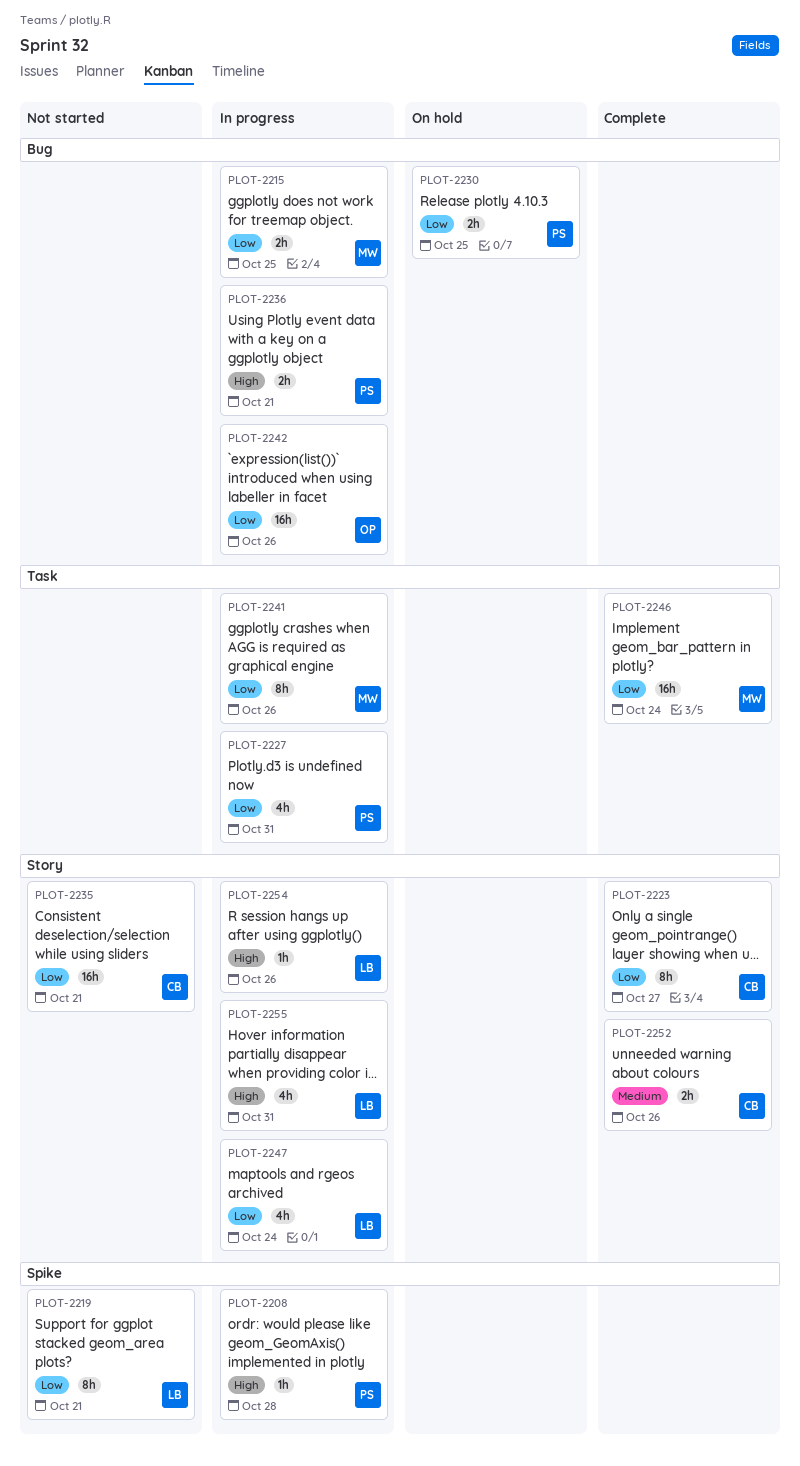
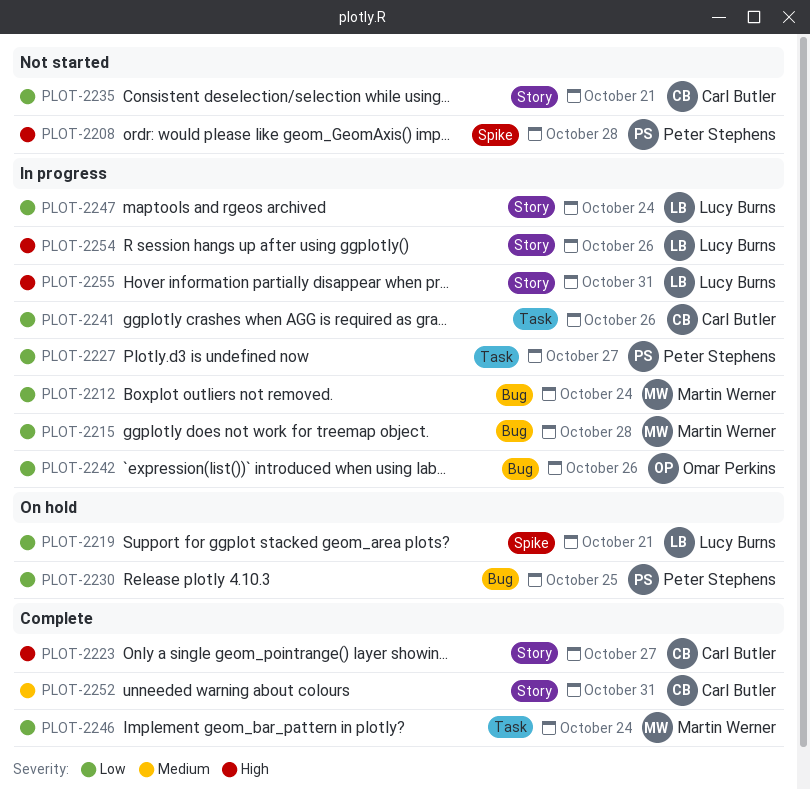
PLOT-2208, status: In progress -> Not started
PLOT-2212: none -> present
PLOT-2215, due: Oct 25 -> Oct 28
PLOT-2219, status: Not started -> On hold
PLOT-2223, priority: Low -> High
PLOT-2227, due: Oct 31 -> Oct 27
PLOT-2236: present -> none
PLOT-2241, owner: Martin Werner -> Carl Butler
PLOT-2252, due: Oct 26 -> Oct 31

